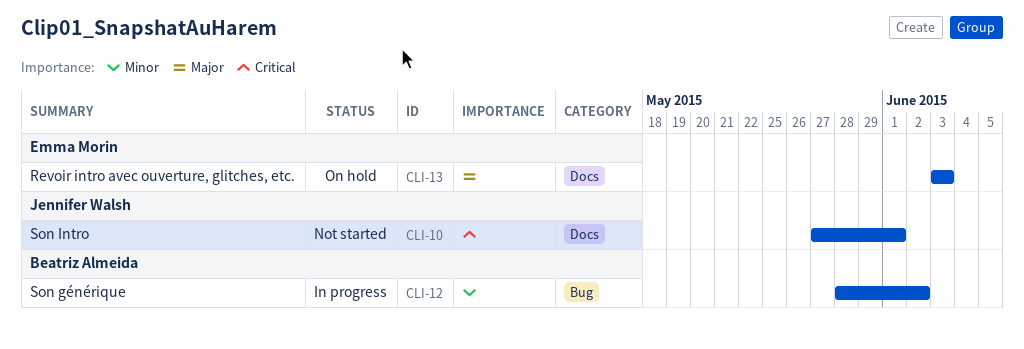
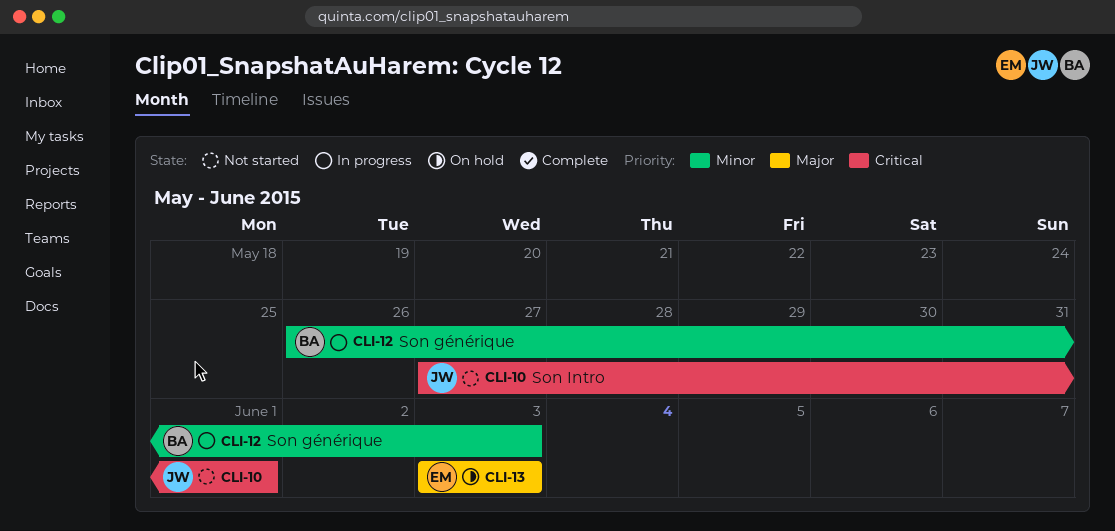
CLI-12, start: May 28 -> May 26
CLI-12, due: Jun 2 -> Jun 3

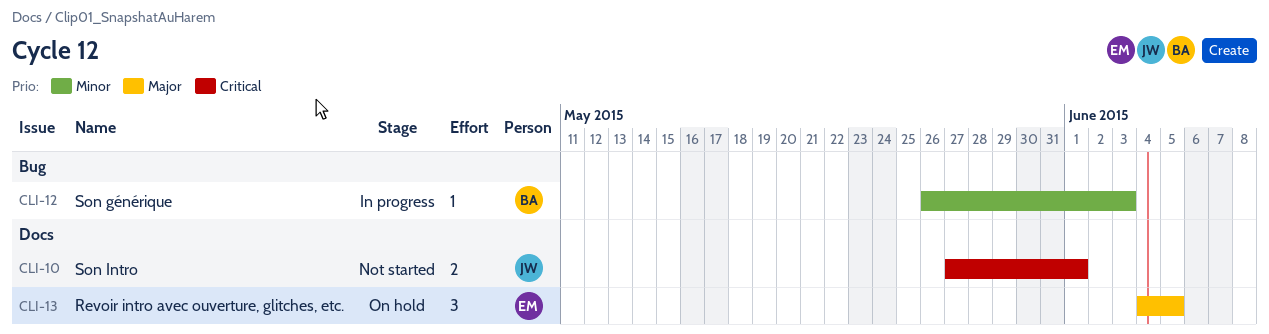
CLI-13, start: Jun 3 -> Jun 4
CLI-13, due: Jun 3 -> Jun 5

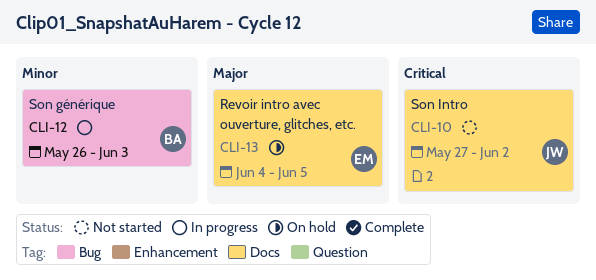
CLI-10, due: Jun 1 -> Jun 2

